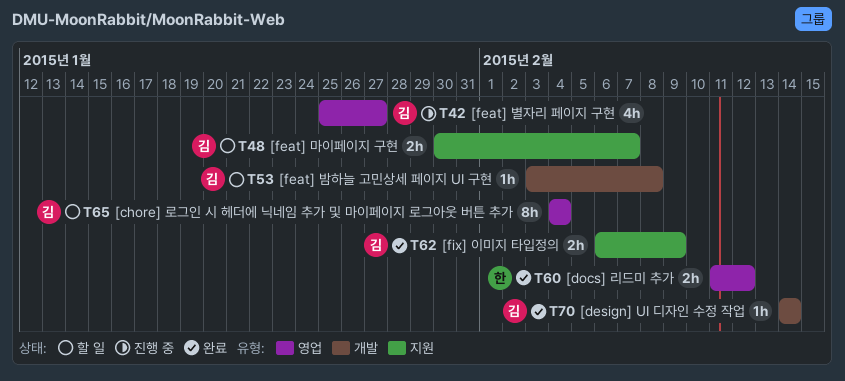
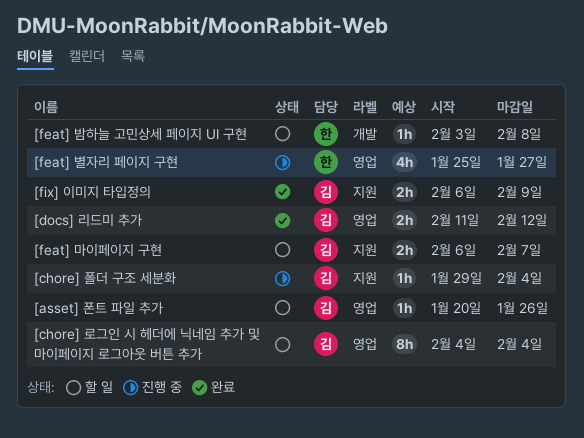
[asset] 폰트 파일 추가: none -> present
[chore] 폴더 구조 세분화: none -> present
[design] UI 디자인 수정 작업: present -> none
[docs] 리드미 추가, owner: 한 -> 김
[feat] 마이페이지 구현, start: Jan 30 -> Feb 6
[feat] 밤하늘 고민상세 페이지 UI 구현, owner: 김 -> 한
[feat] 별자리 페이지 구현, owner: 김 -> 한

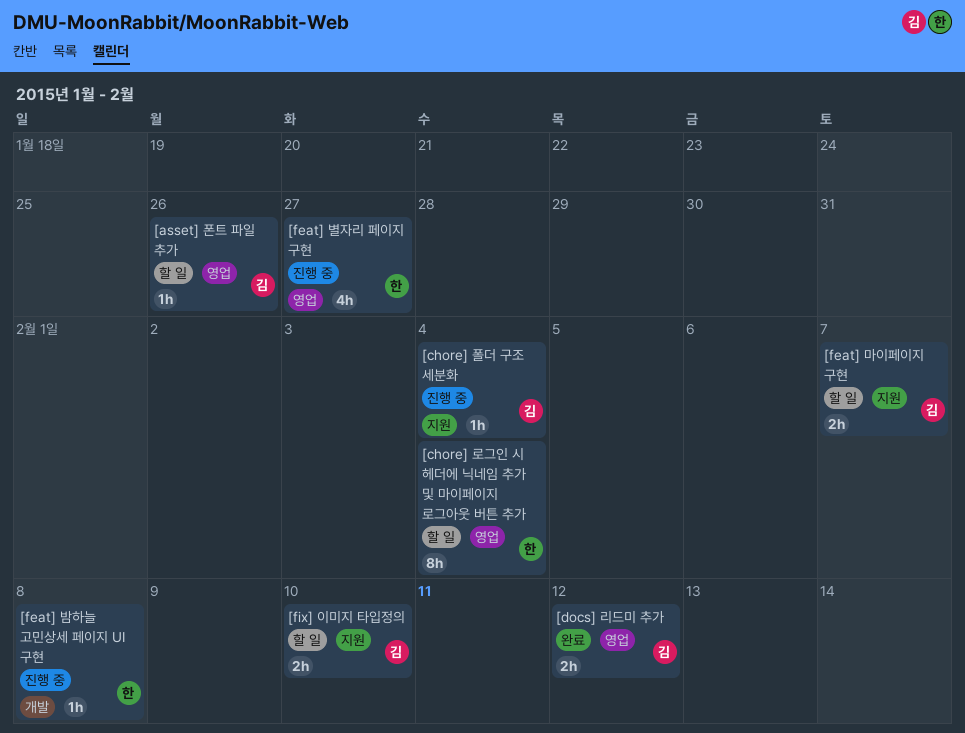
[chore] 로그인 시 헤더에 닉네임 추가 및 마이페이지 로그아웃 버튼 추가, owner: 김 -> 한
[feat] 밤하늘 고민상세 페이지 UI 구현, status: 할 일 -> 진행 중
[fix] 이미지 타입정의, status: 완료 -> 할 일
[fix] 이미지 타입정의, due: Feb 9 -> Feb 10

